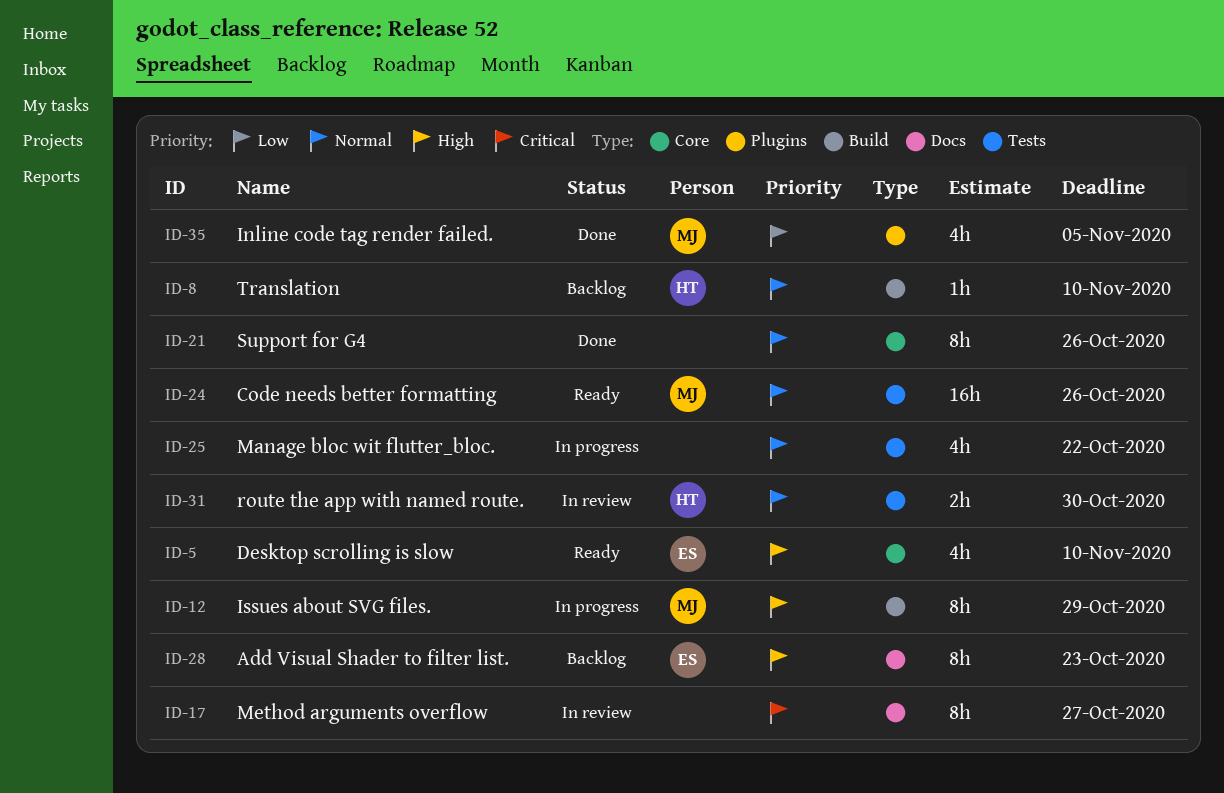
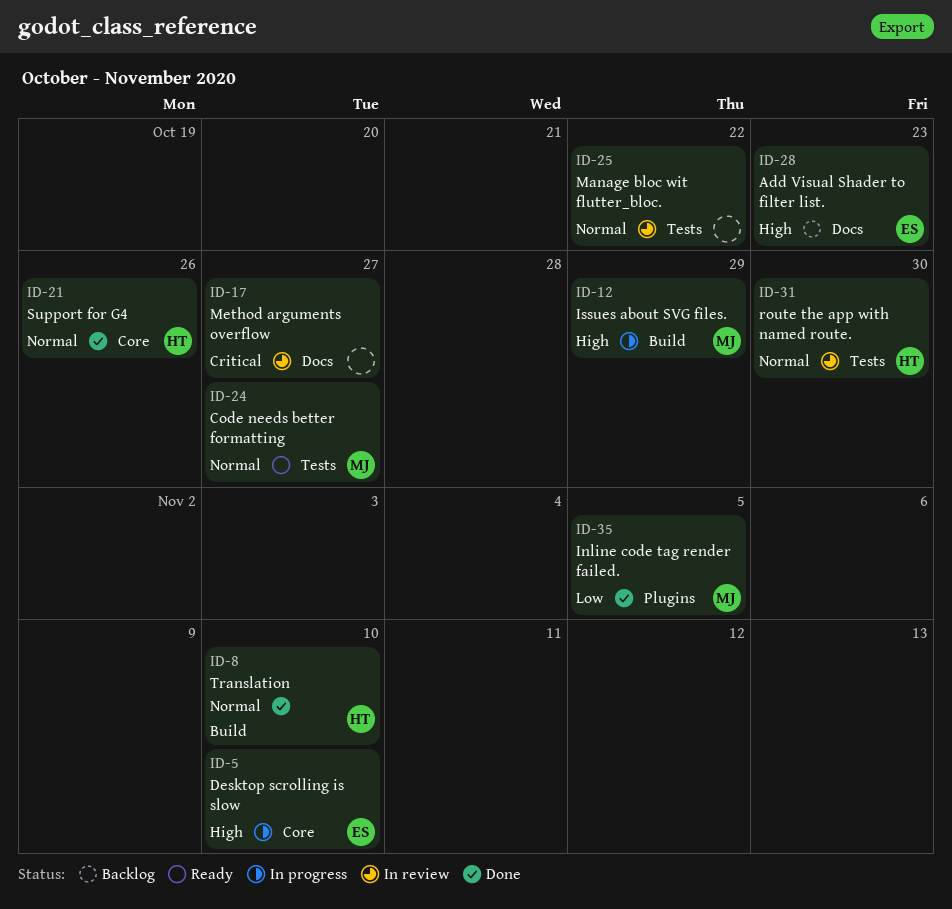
ID-5, status: Ready -> In progress
ID-8, status: Backlog -> Done
ID-21, owner: none -> HT
ID-24, due: Oct 26 -> Oct 27
ID-25, status: In progress -> In review

